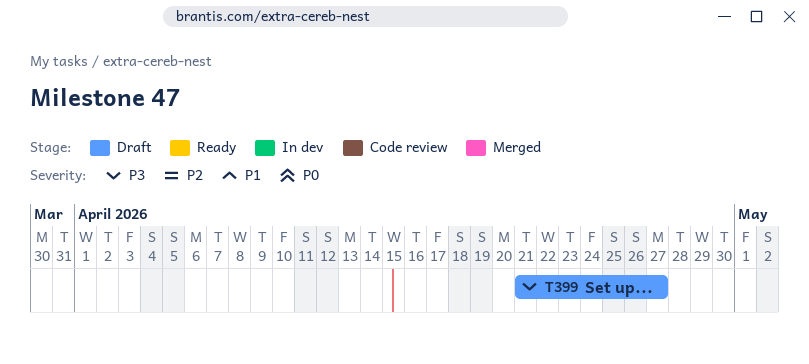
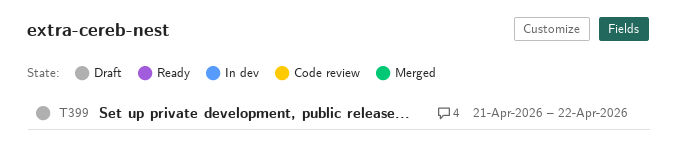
T399, due: Apr 27 -> Apr 22

